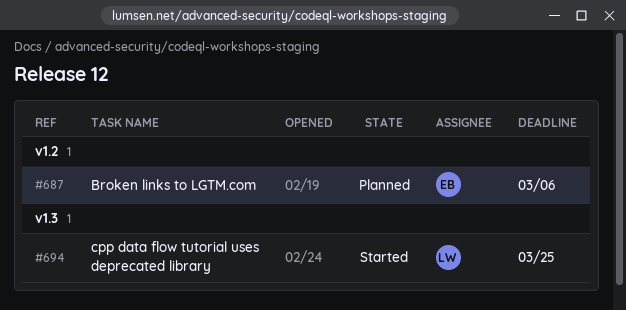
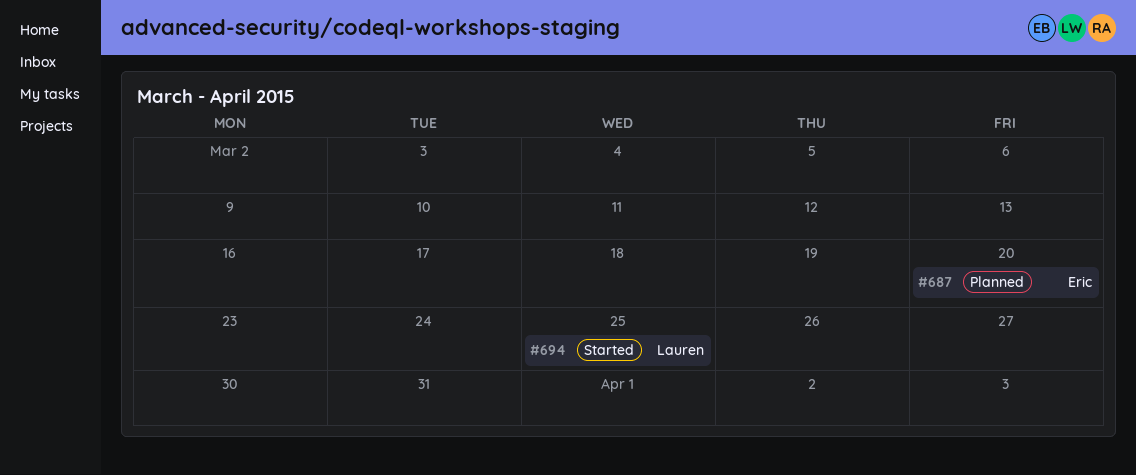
#687, due: Mar 6 -> Mar 20

